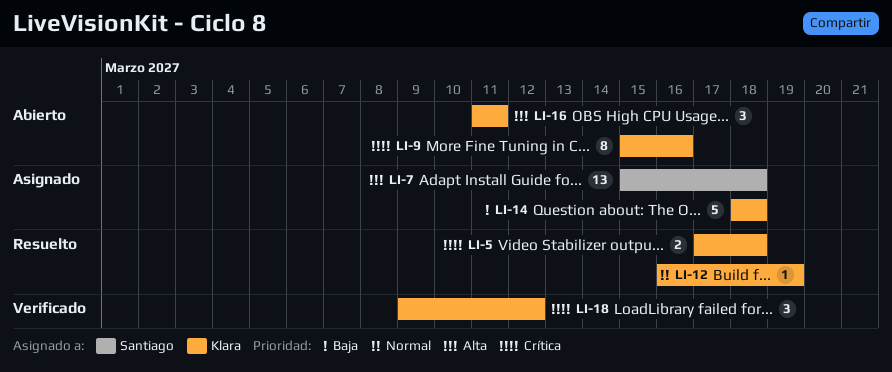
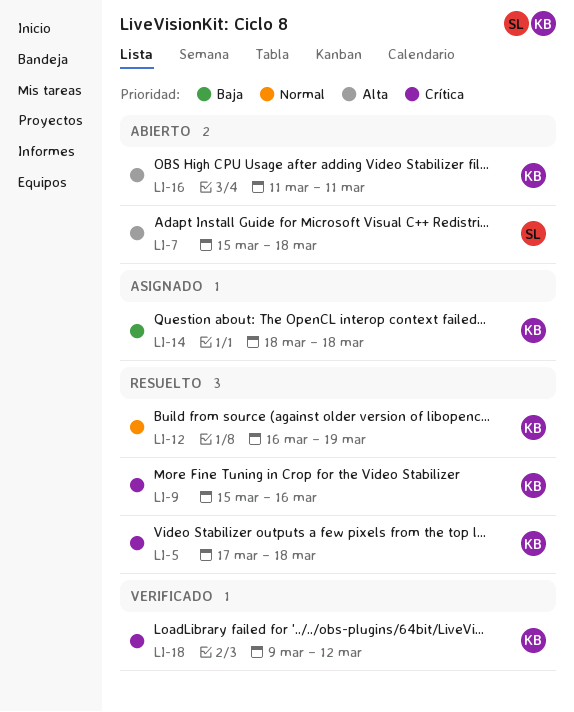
LI-7, status: Asignado -> Abierto
LI-9, status: Abierto -> Resuelto

